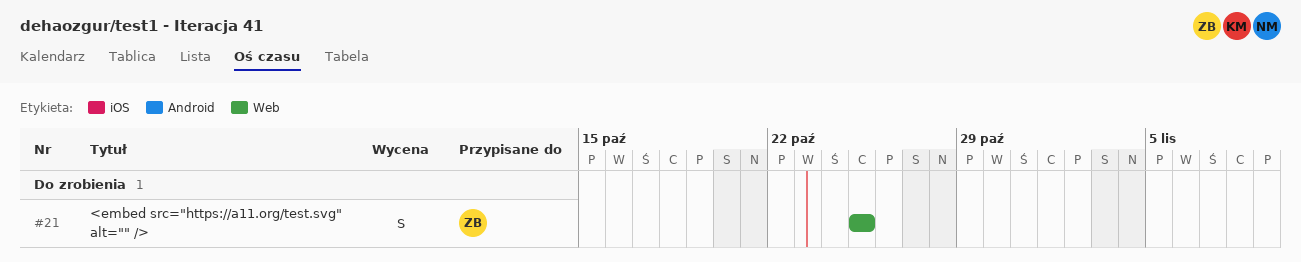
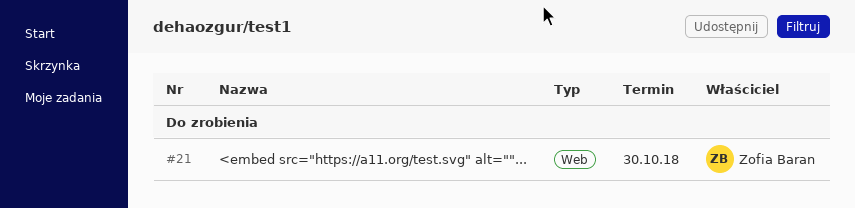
#21, due: Oct 25 -> Oct 30

